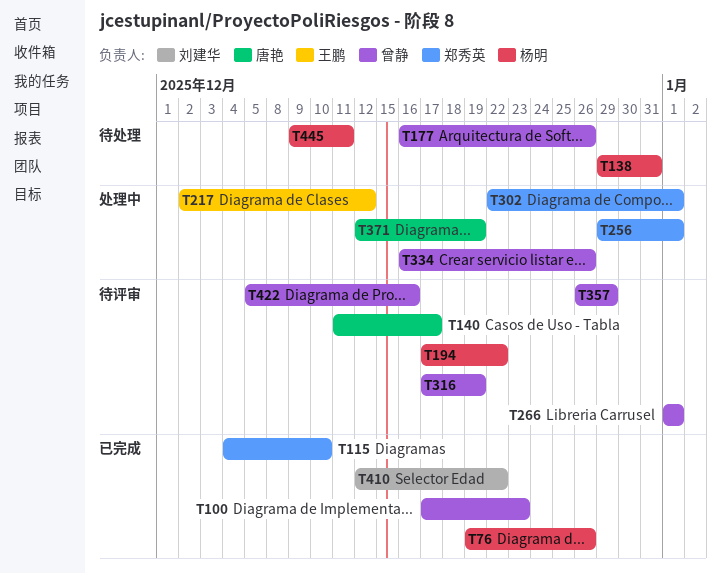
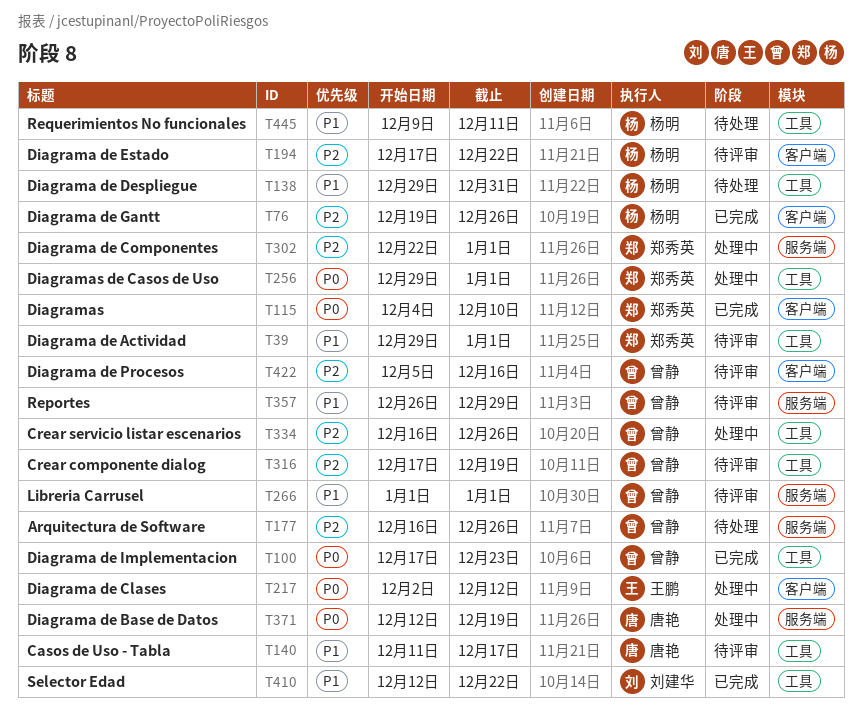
T39: none -> present

